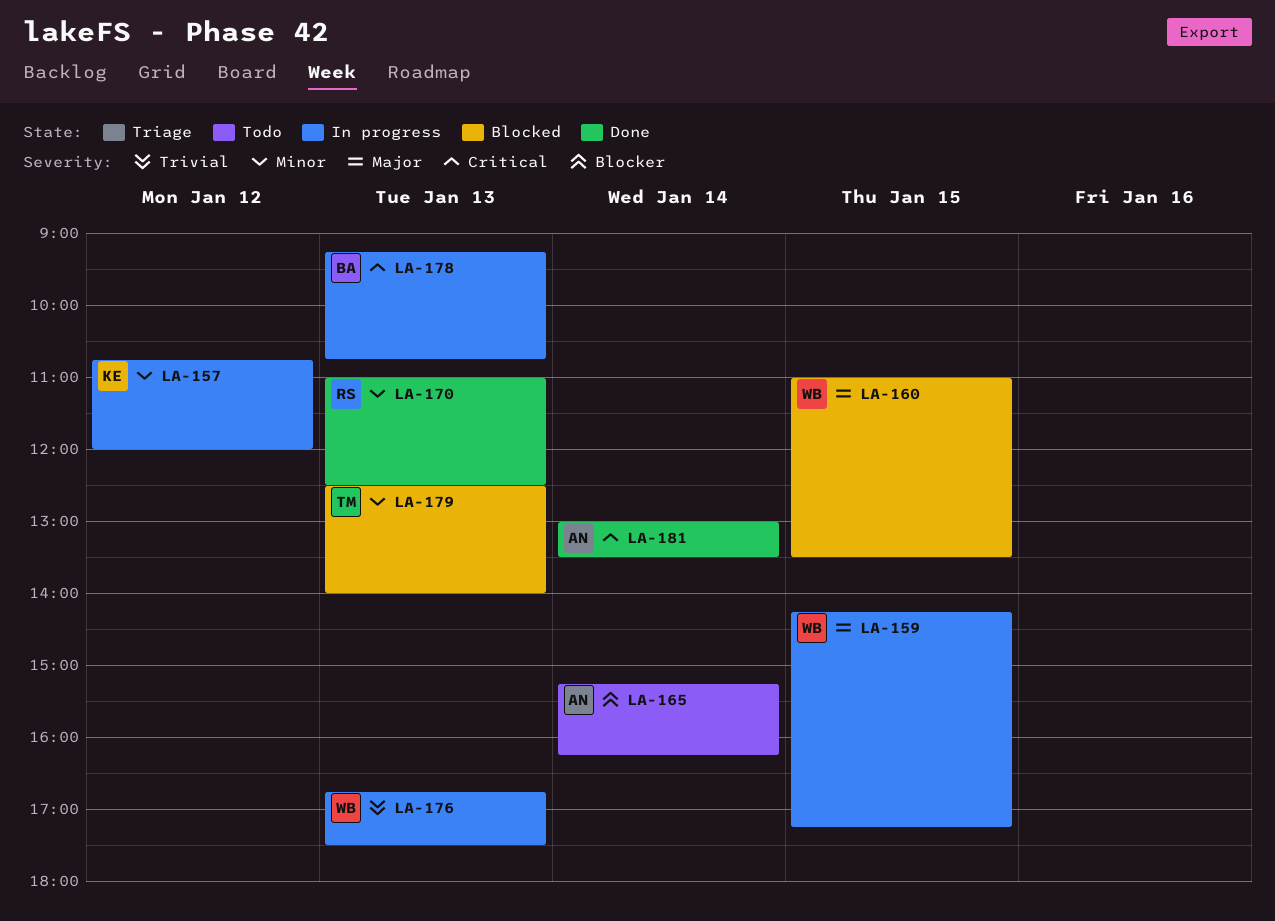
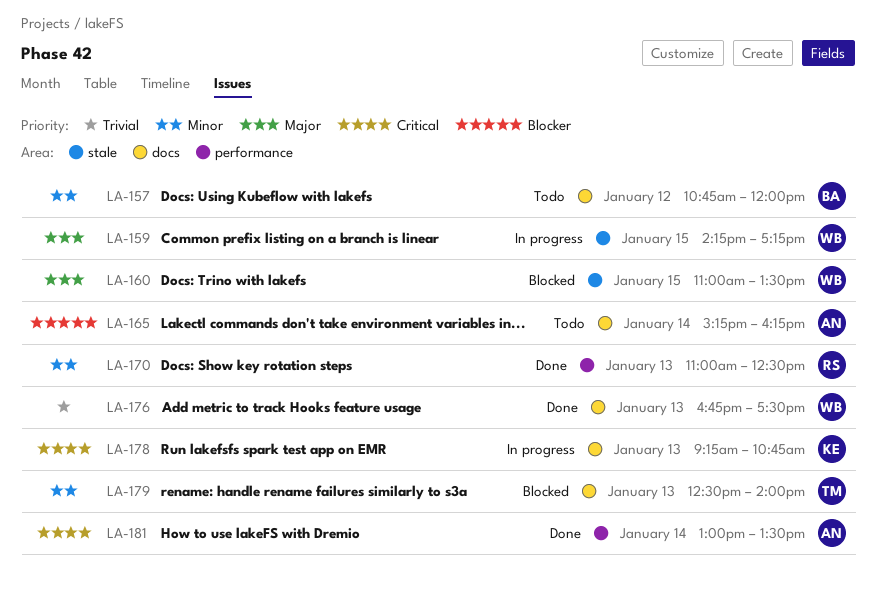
LA-157, status: In progress -> Todo
LA-157, owner: KE -> BA
LA-176, status: In progress -> Done
LA-178, owner: BA -> KE

